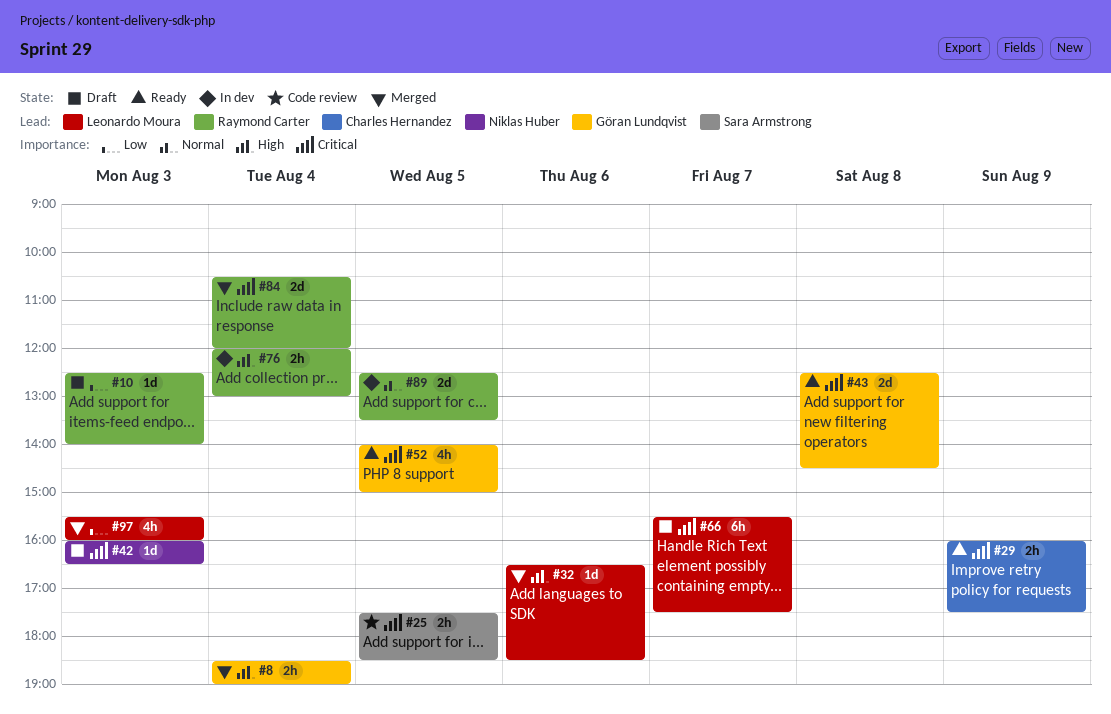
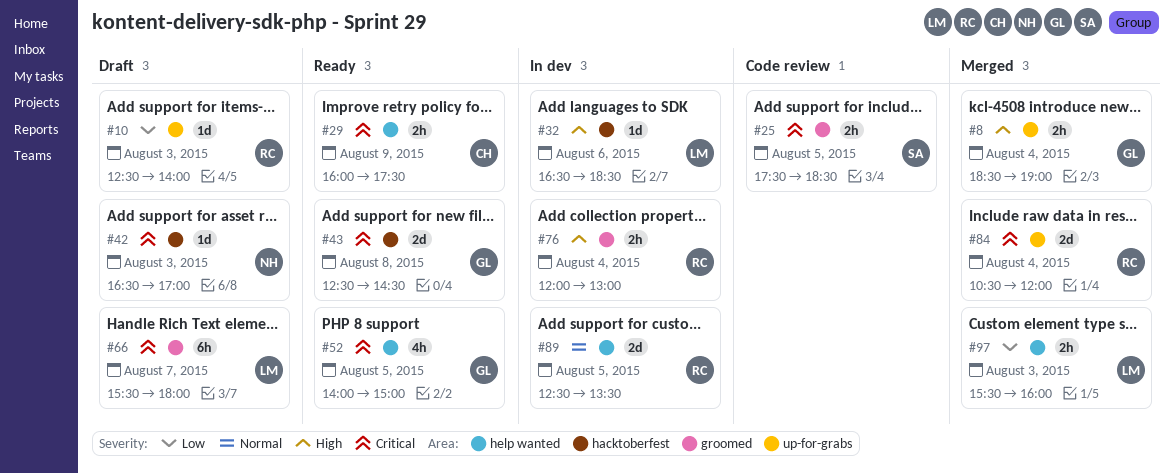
#32, status: Merged -> In dev
#42, begins: 16:00 -> 16:30
#42, ends: 16:30 -> 17:00
#66, ends: 17:30 -> 18:00
#97, estimate: 4h -> 2h

